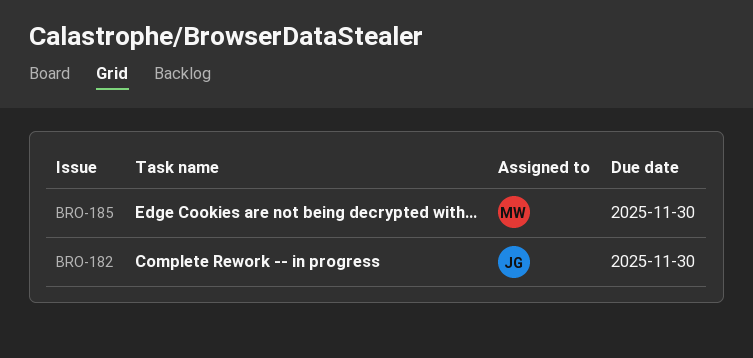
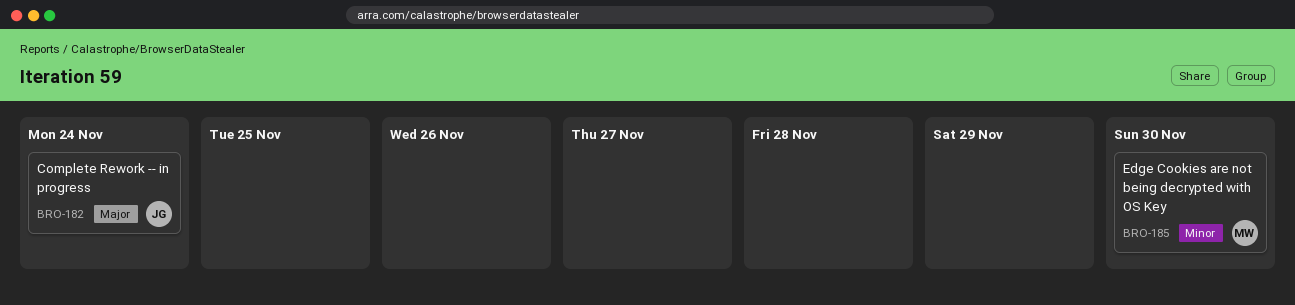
BRO-182, due: Nov 30 -> Nov 24

